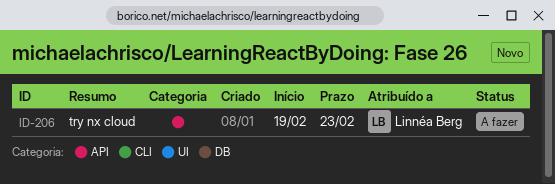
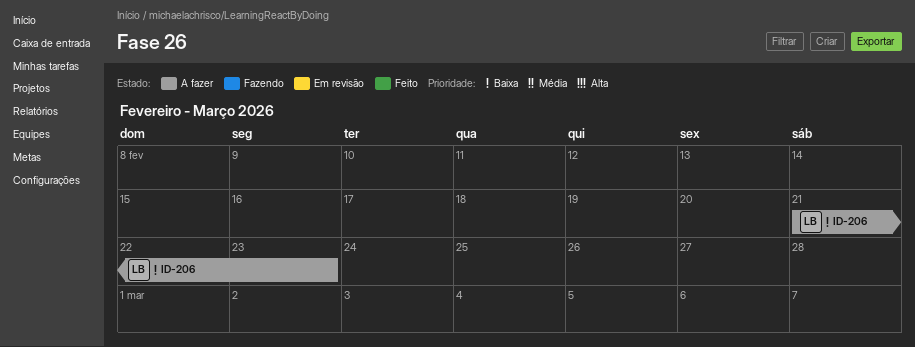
ID-206, start: Feb 19 -> Feb 21

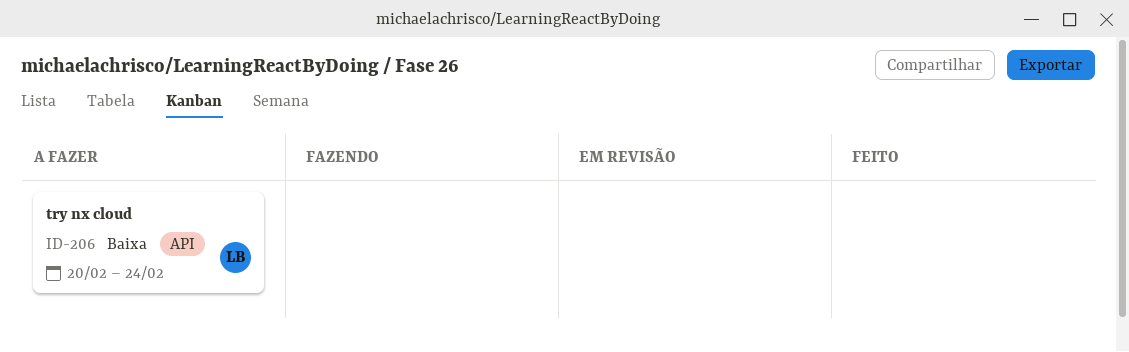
ID-206, start: Feb 21 -> Feb 20
ID-206, due: Feb 23 -> Feb 24

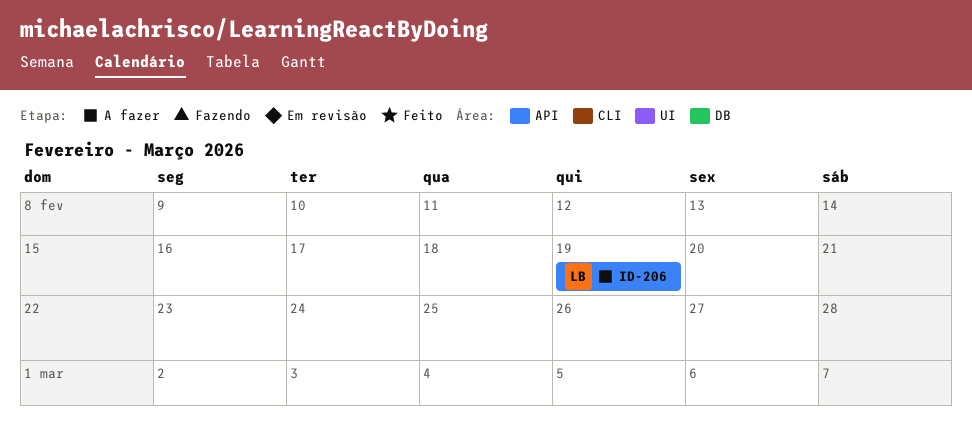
ID-206, start: Feb 20 -> Feb 19
ID-206, due: Feb 24 -> Feb 19

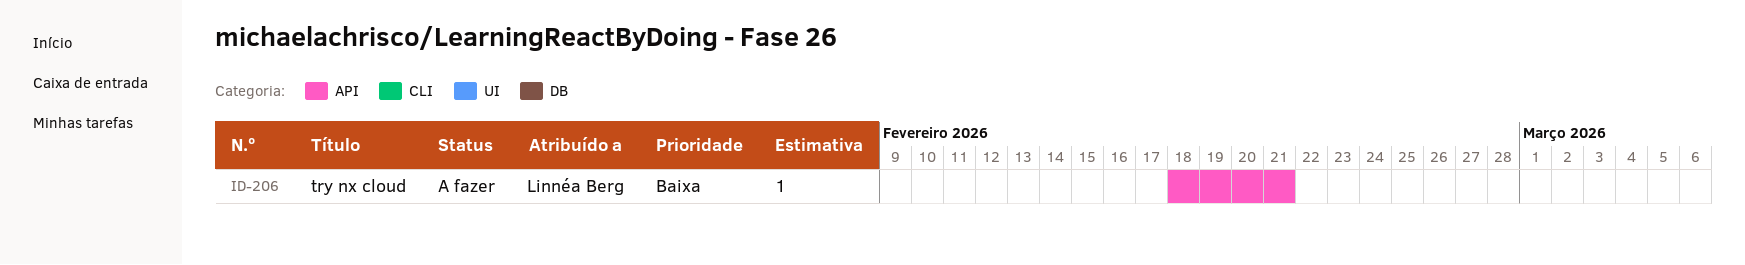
ID-206, start: Feb 19 -> Feb 18
ID-206, due: Feb 19 -> Feb 21

